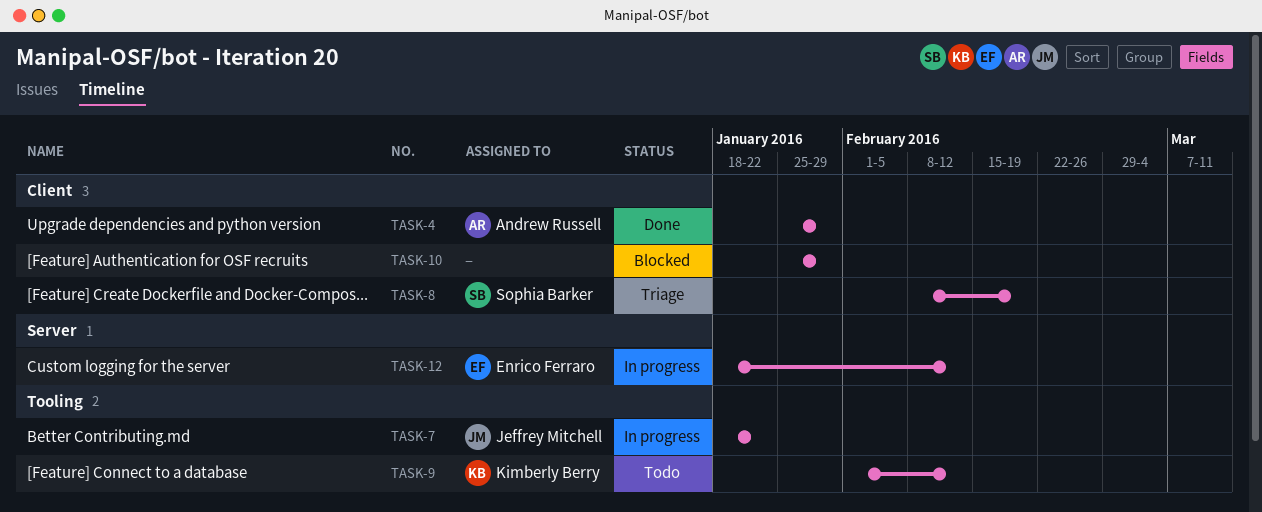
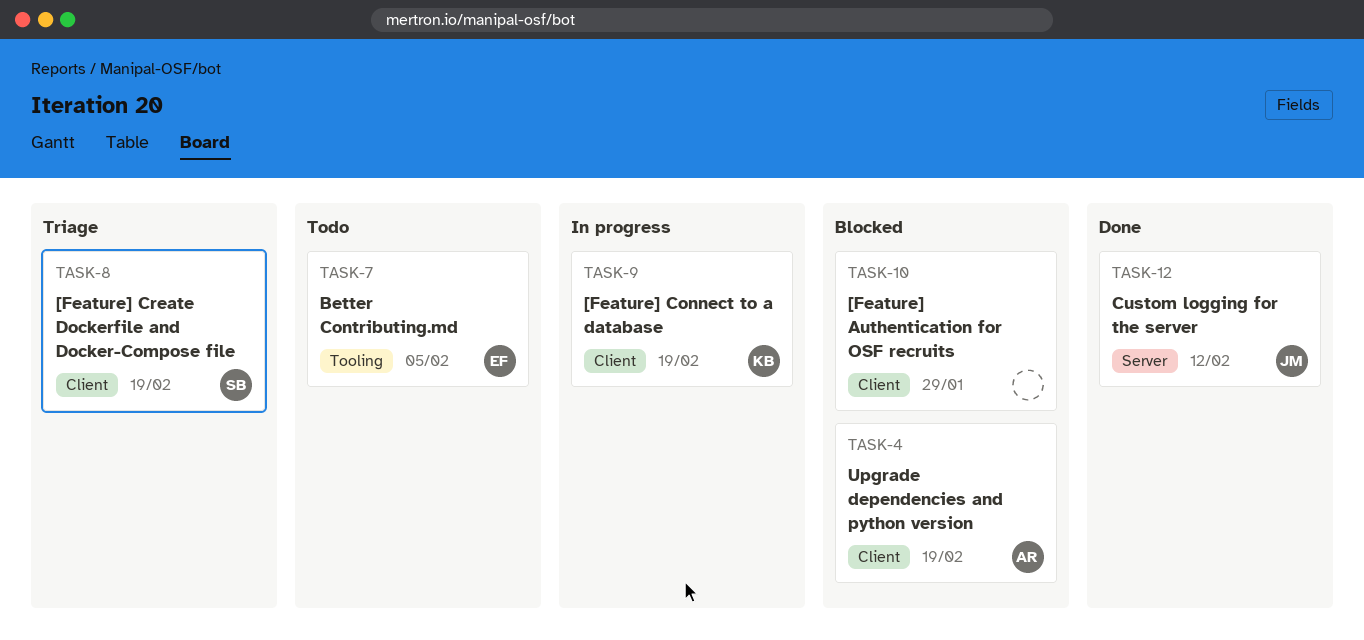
TASK-4, status: Done -> Blocked
TASK-4, due: Jan 29 -> Feb 19
TASK-7, status: In progress -> Todo
TASK-7, owner: Jeffrey Mitchell -> Enrico Ferraro
TASK-7, due: Jan 22 -> Feb 5
TASK-9, status: Todo -> In progress
TASK-9, label: Tooling -> Client
TASK-9, due: Feb 12 -> Feb 19
TASK-12, status: In progress -> Done
TASK-12, owner: Enrico Ferraro -> Jeffrey Mitchell

